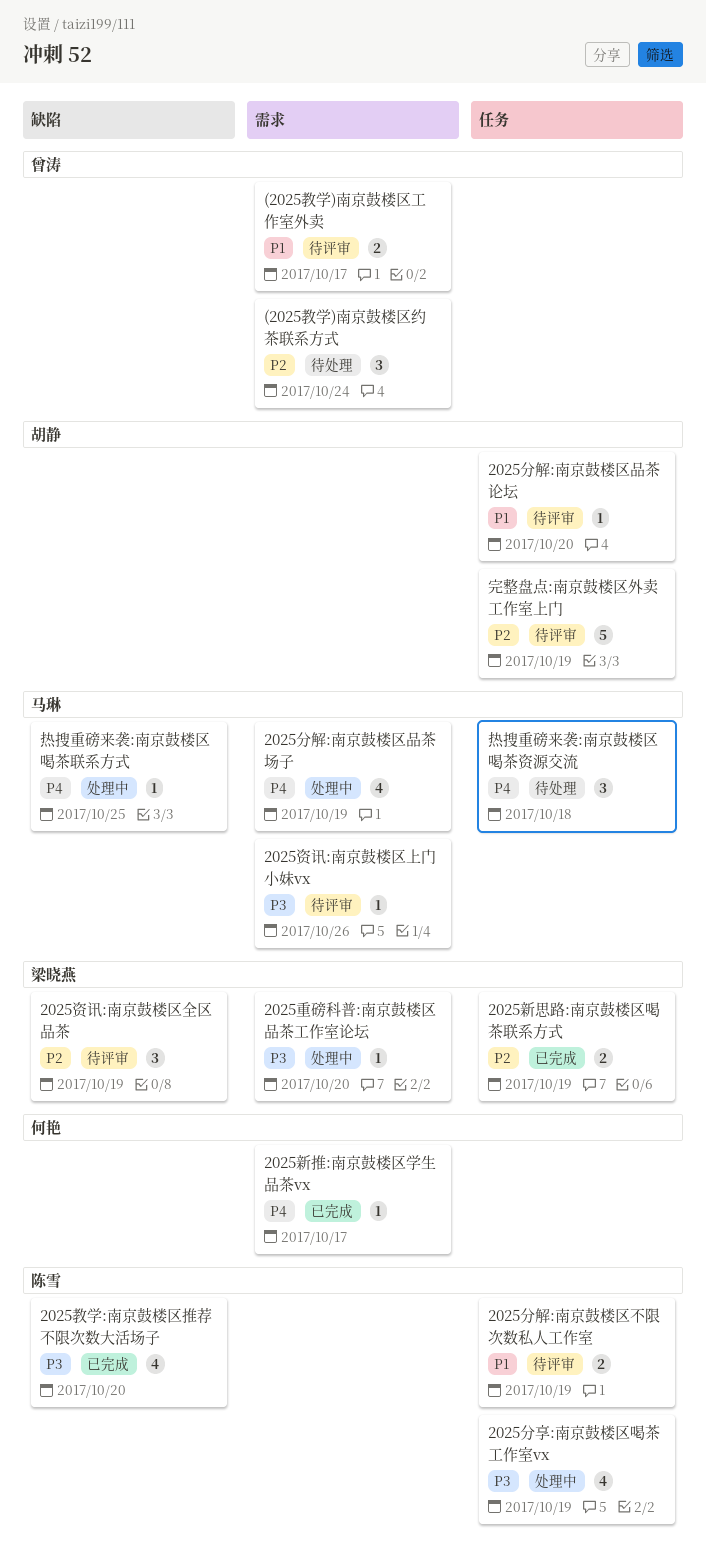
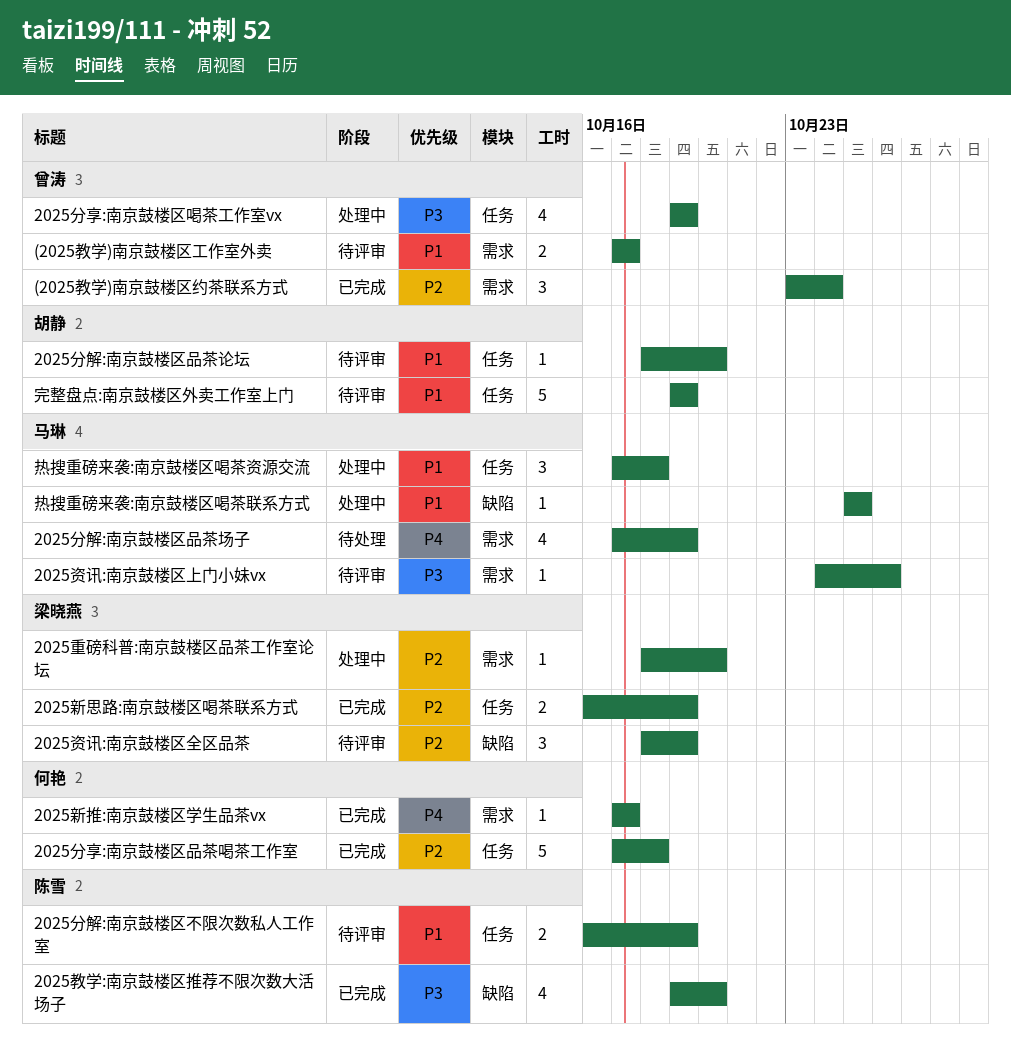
(2025教学)南京鼓楼区约茶联系方式, status: 待处理 -> 已完成
2025分享:南京鼓楼区品茶喝茶工作室: none -> present
2025分享:南京鼓楼区喝茶工作室vx, owner: 陈雪 -> 曾涛
2025分解:南京鼓楼区品茶场子, status: 处理中 -> 待处理
2025重磅科普:南京鼓楼区品茶工作室论坛, priority: P3 -> P2
完整盘点:南京鼓楼区外卖工作室上门, priority: P2 -> P1
热搜重磅来袭:南京鼓楼区喝茶联系方式, priority: P4 -> P1
热搜重磅来袭:南京鼓楼区喝茶资源交流, status: 待处理 -> 处理中
热搜重磅来袭:南京鼓楼区喝茶资源交流, priority: P4 -> P1

